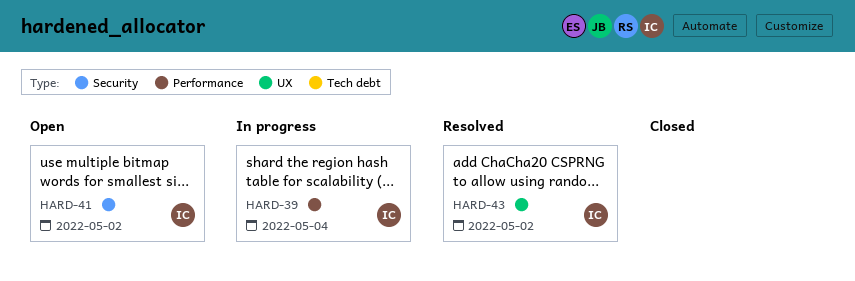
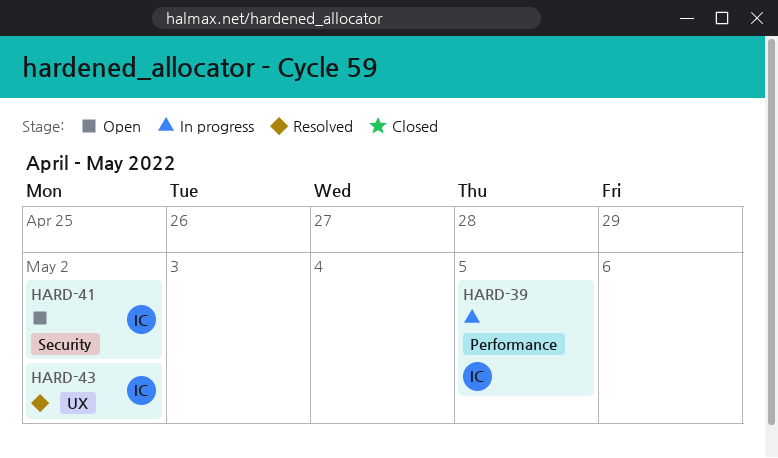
HARD-39, due: May 4 -> May 5

